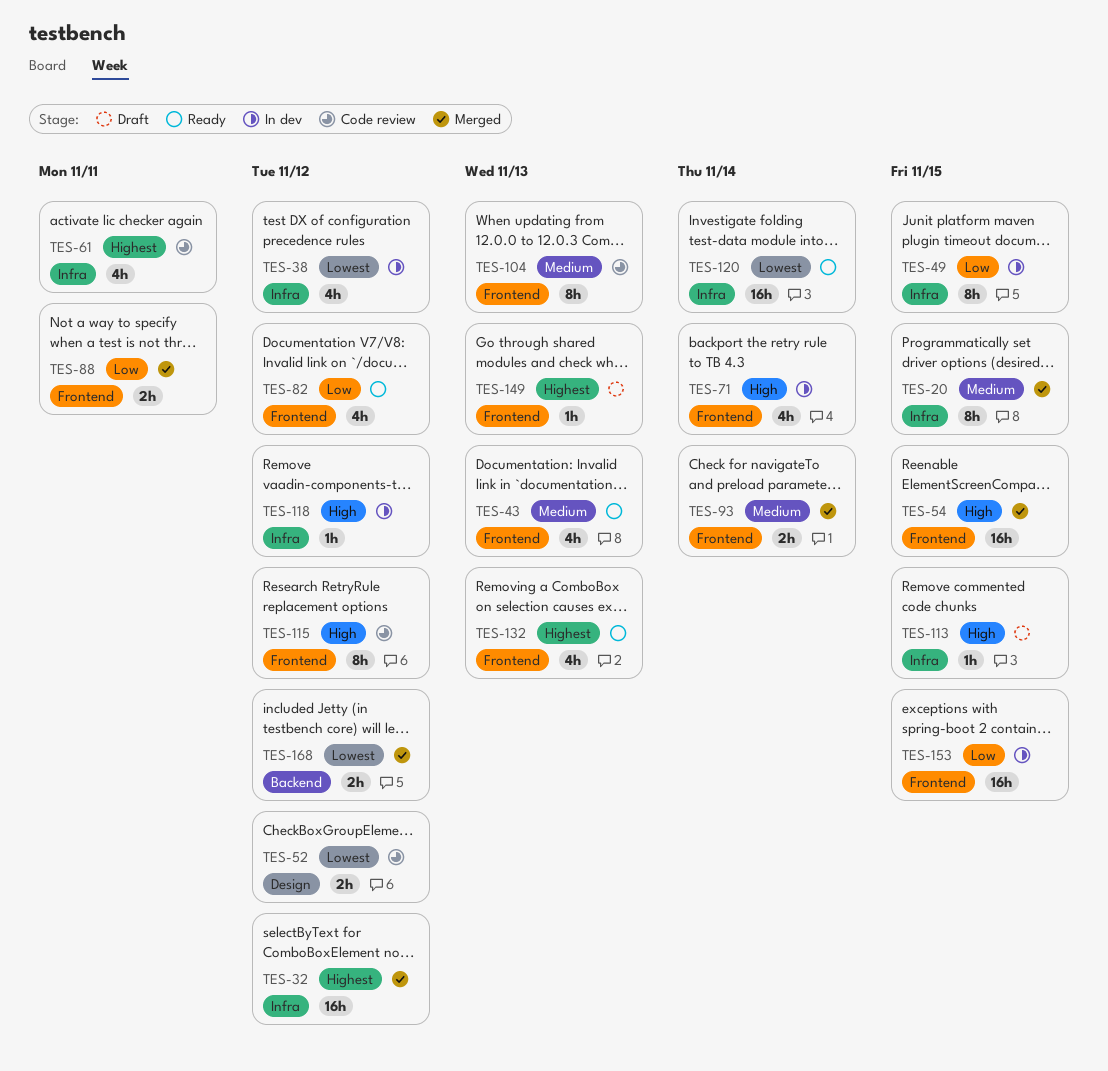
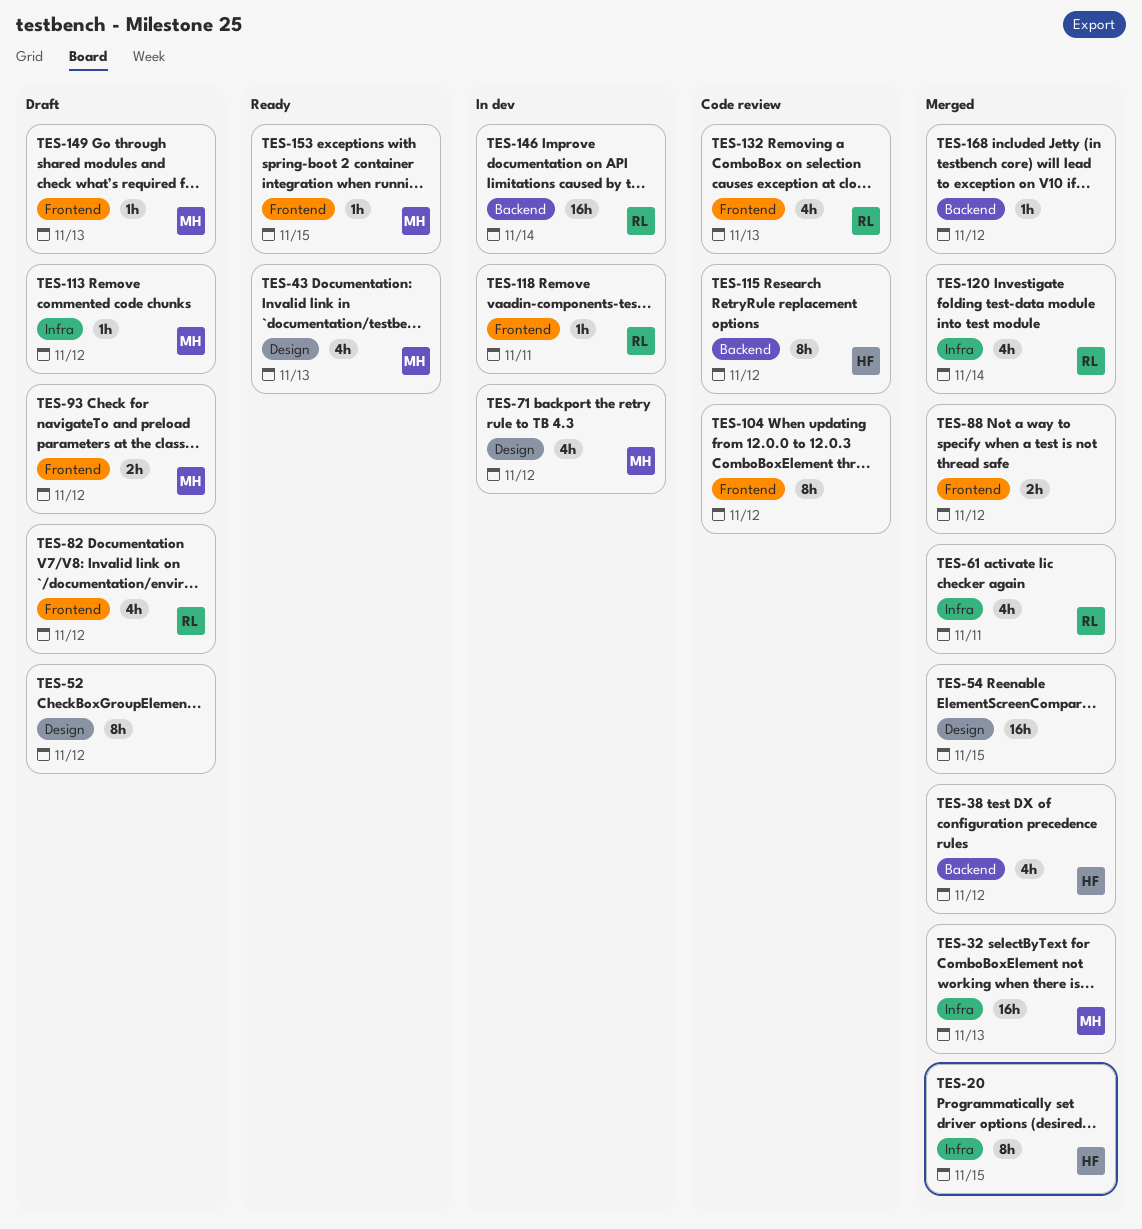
TES-32, due: Nov 12 -> Nov 13
TES-38, status: In dev -> Merged
TES-38, label: Infra -> Backend
TES-43, label: Frontend -> Design
TES-49: present -> none
TES-52, status: Code review -> Draft
TES-52, estimate: 2h -> 8h
TES-54, label: Frontend -> Design
TES-61, status: Code review -> Merged
TES-71, label: Frontend -> Design
TES-71, due: Nov 14 -> Nov 12
TES-82, status: Ready -> Draft
TES-88, due: Nov 11 -> Nov 12
TES-93, status: Merged -> Draft
TES-93, due: Nov 14 -> Nov 12
TES-104, due: Nov 13 -> Nov 12
TES-113, due: Nov 15 -> Nov 12
TES-115, label: Frontend -> Backend
TES-118, label: Infra -> Frontend
TES-118, due: Nov 12 -> Nov 11
TES-120, status: Ready -> Merged
TES-120, estimate: 16h -> 4h
TES-132, status: Ready -> Code review
TES-146: none -> present
TES-153, status: In dev -> Ready
TES-153, estimate: 16h -> 1h
TES-168, estimate: 2h -> 1h

